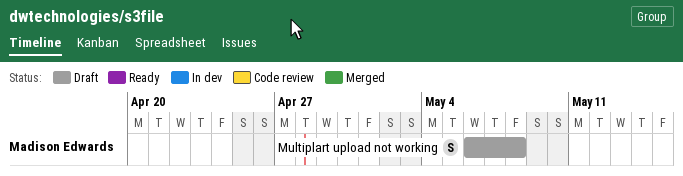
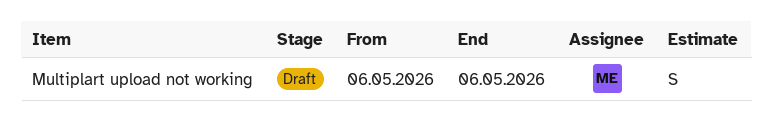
Multiplart upload not working, due: May 8 -> May 6

